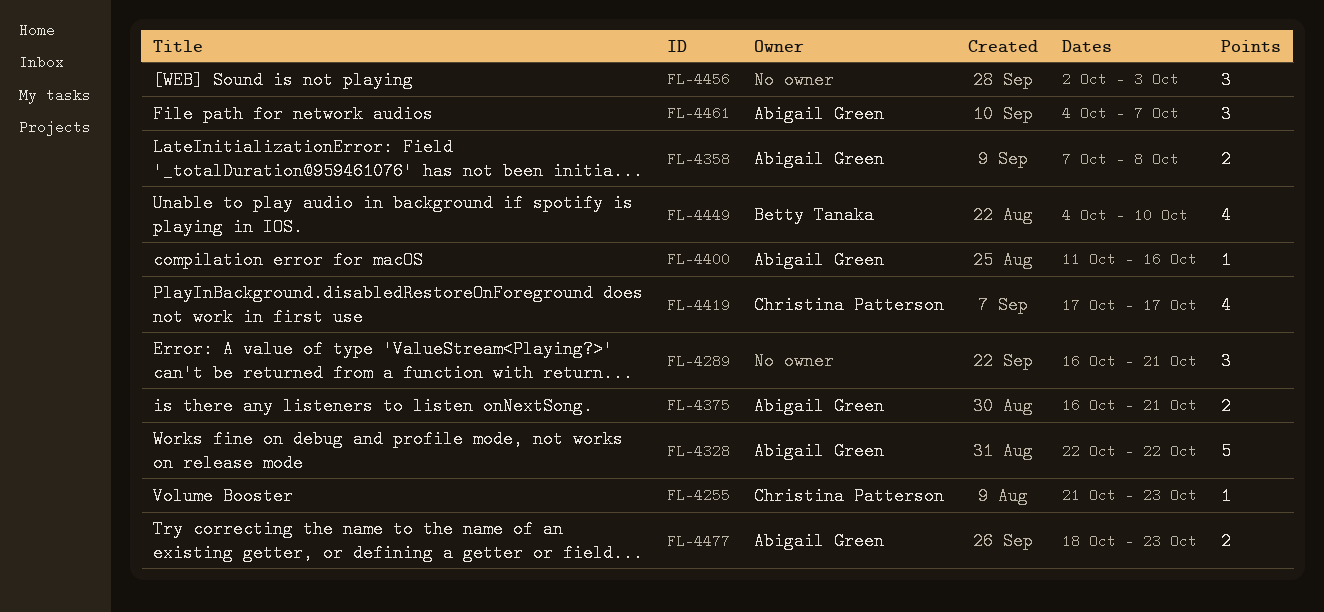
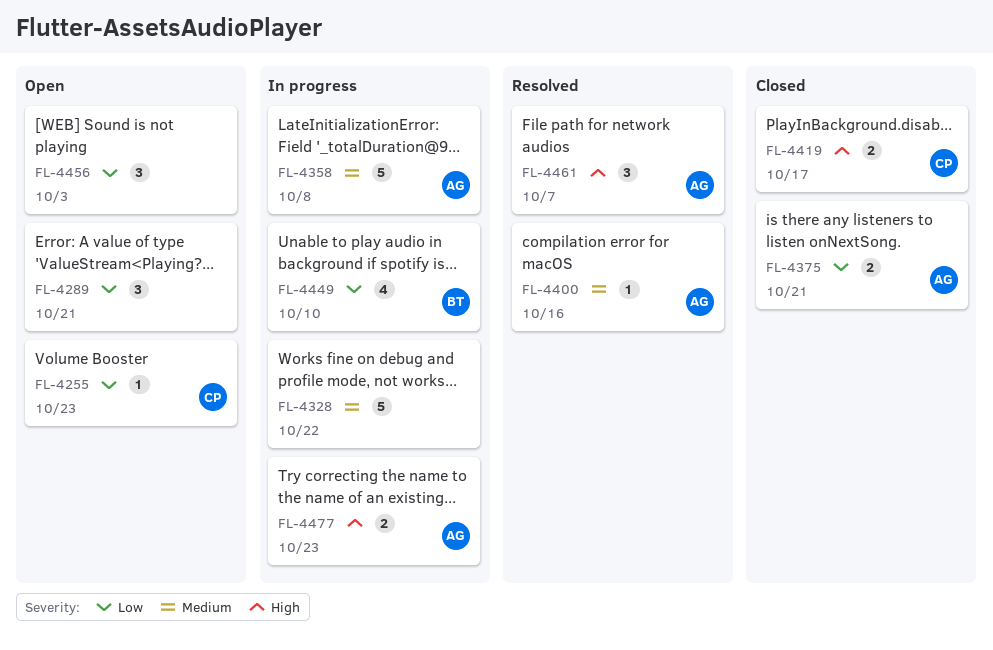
FL-4328, owner: Abigail Green -> none
FL-4358, estimate: 2 -> 5
FL-4419, estimate: 4 -> 2

